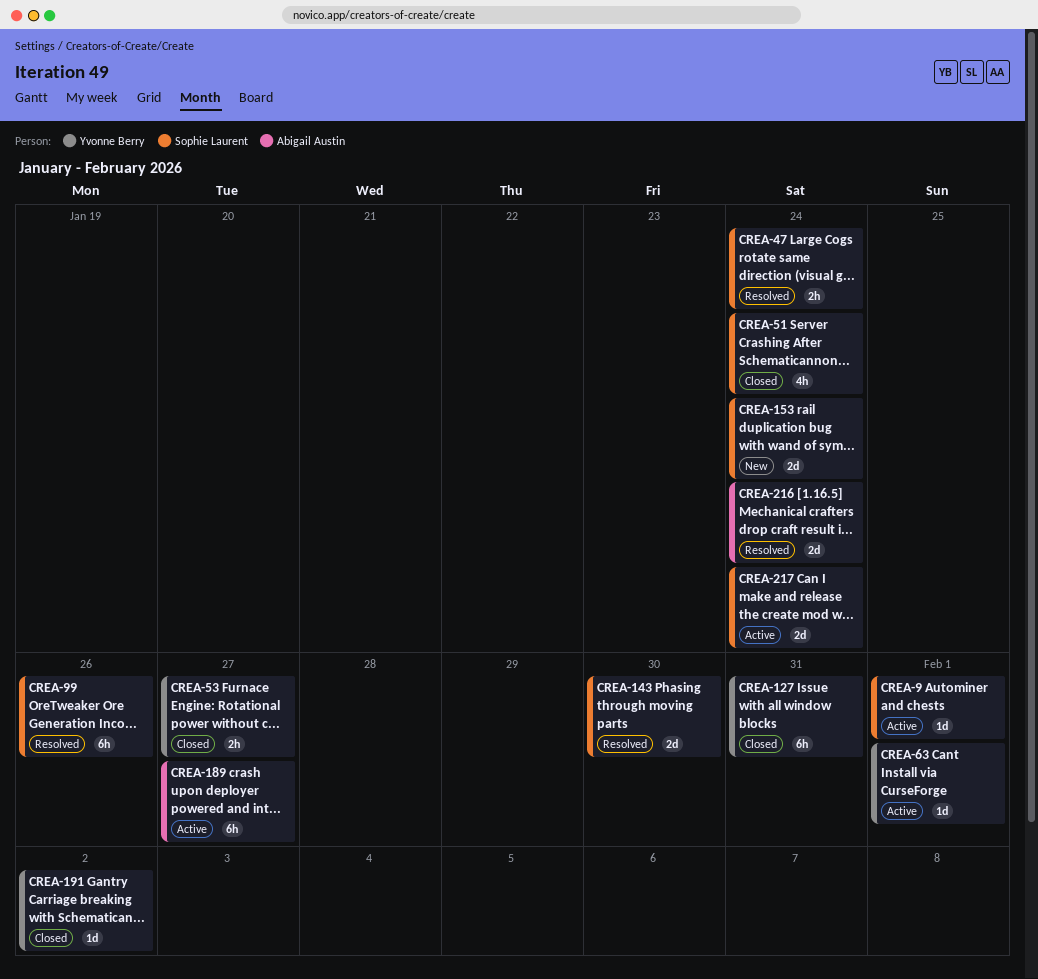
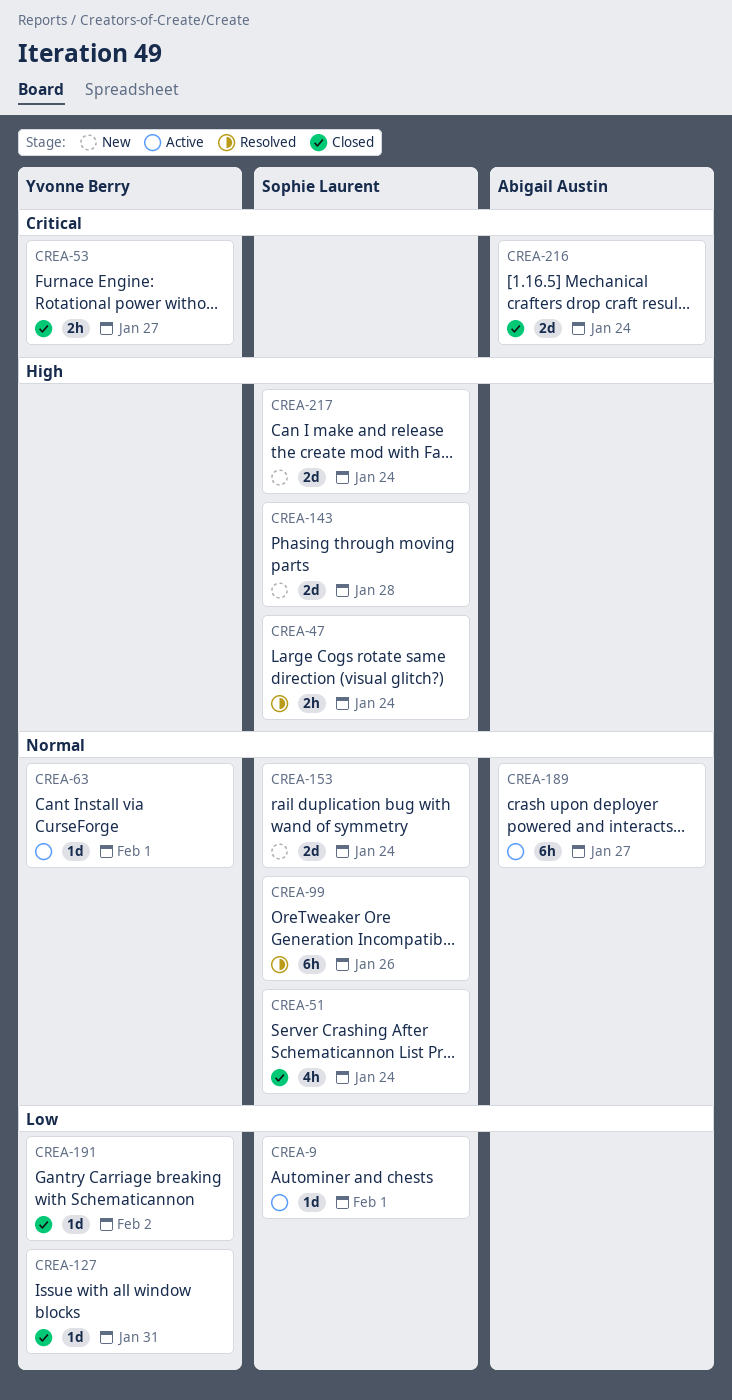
CREA-127, estimate: 6h -> 1d
CREA-143, status: Resolved -> New
CREA-143, due: Jan 30 -> Jan 28
CREA-216, status: Resolved -> Closed
CREA-217, status: Active -> New

